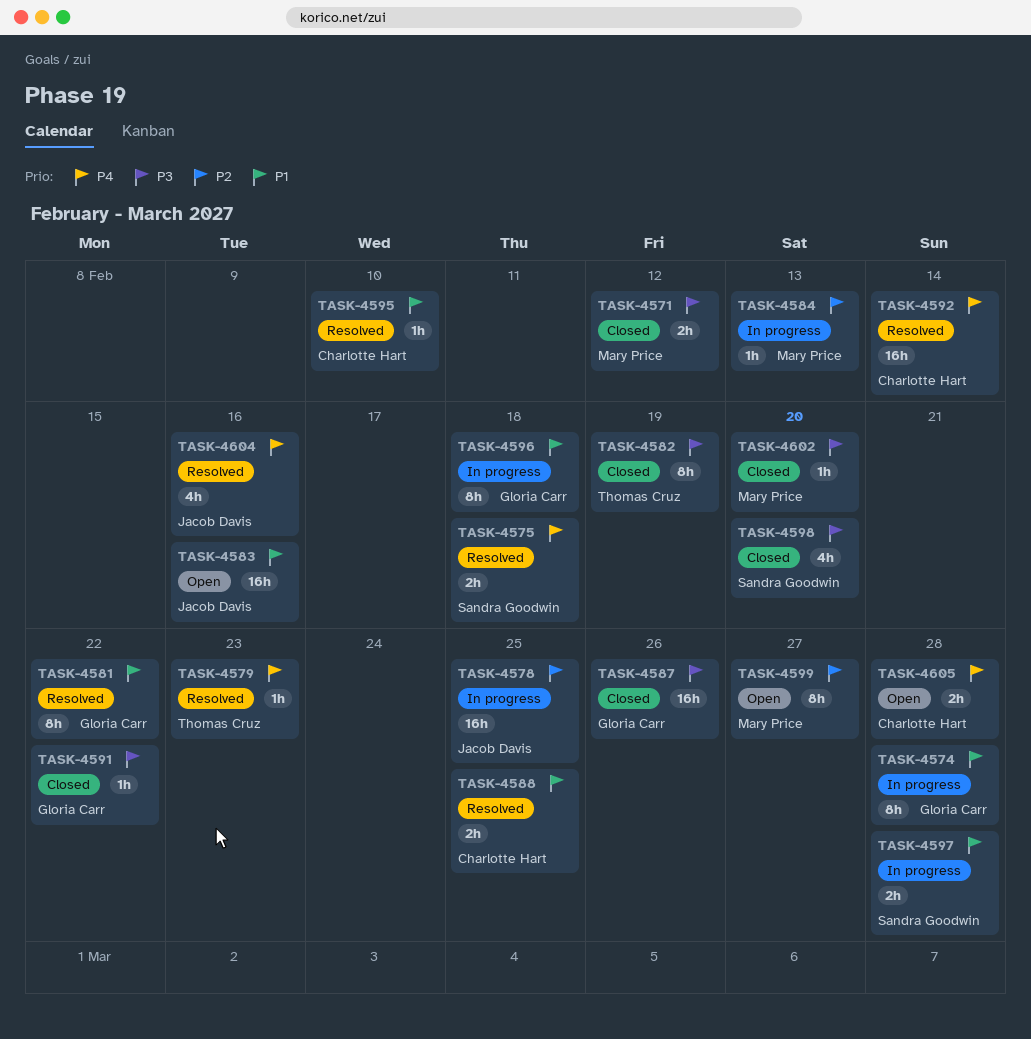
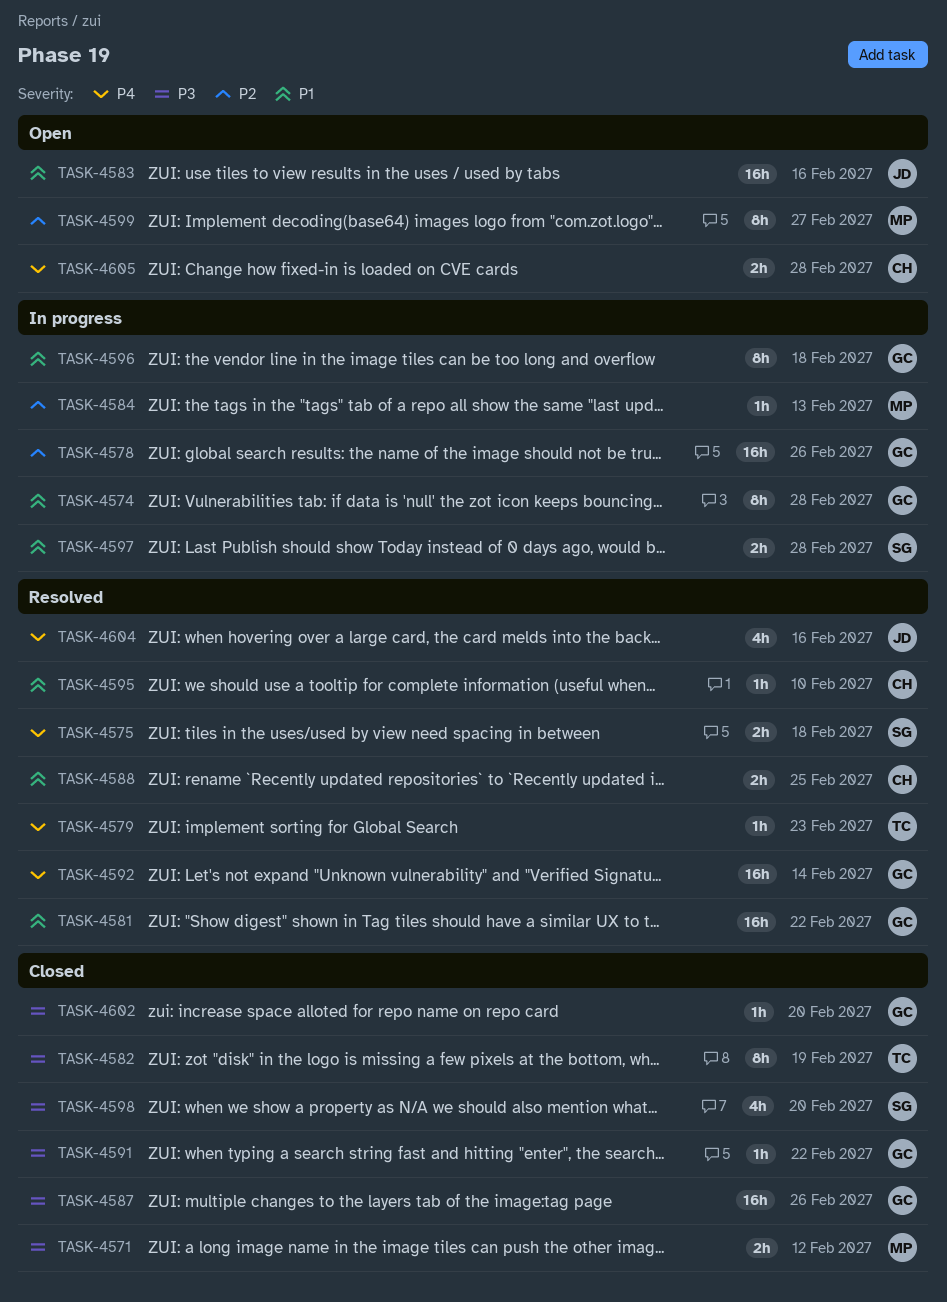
TASK-4578, owner: Jacob Davis -> Gloria Carr
TASK-4578, due: Feb 25 -> Feb 26
TASK-4581, estimate: 8h -> 16h
TASK-4592, owner: Charlotte Hart -> Gloria Carr
TASK-4602, owner: Mary Price -> Gloria Carr

